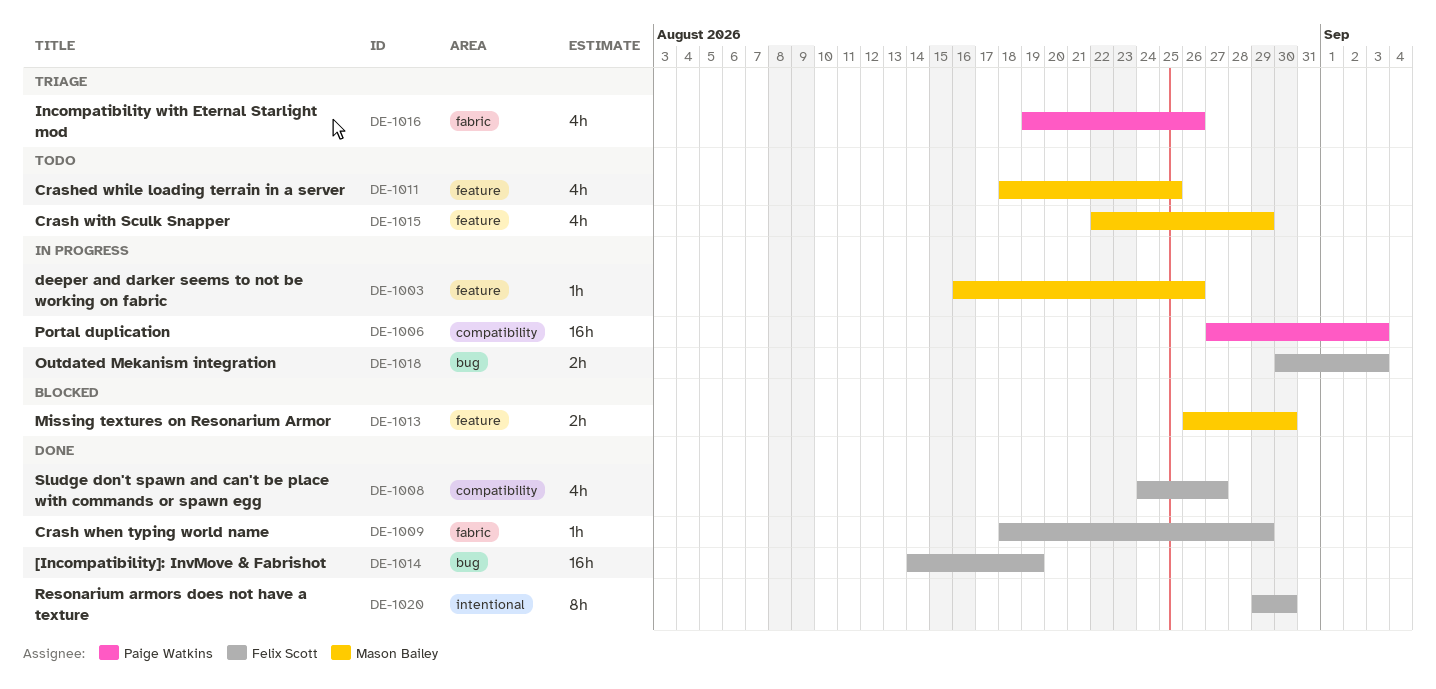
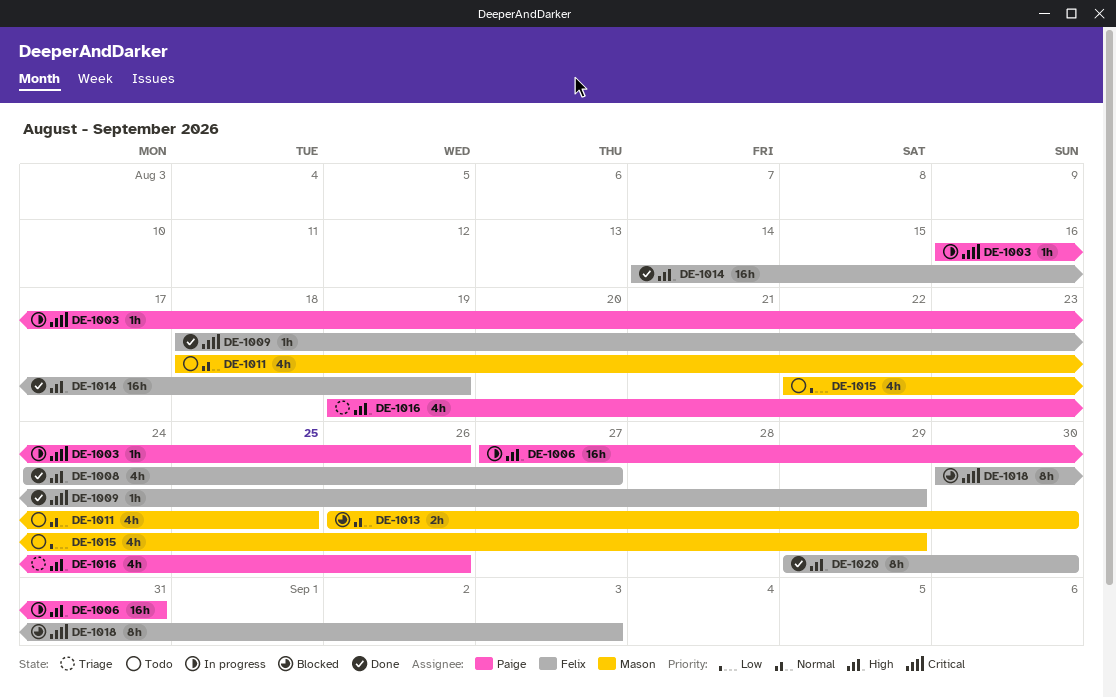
DE-1003, owner: Mason Bailey -> Paige Watkins
DE-1006, due: Sep 3 -> Aug 31
DE-1018, status: In progress -> Blocked
DE-1018, estimate: 2h -> 8h

